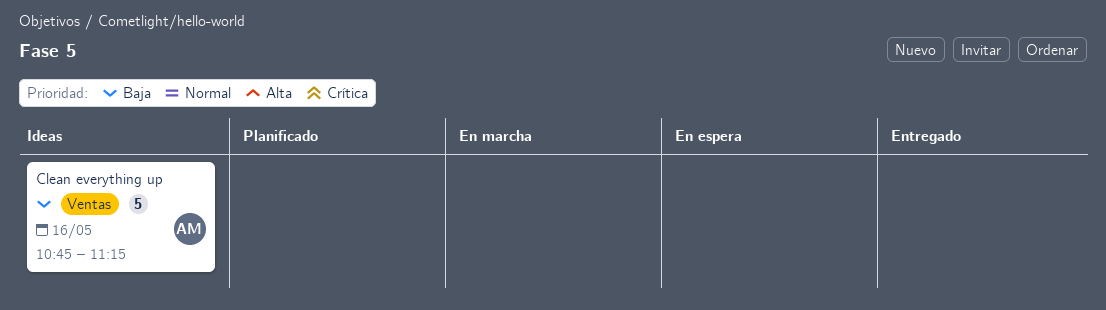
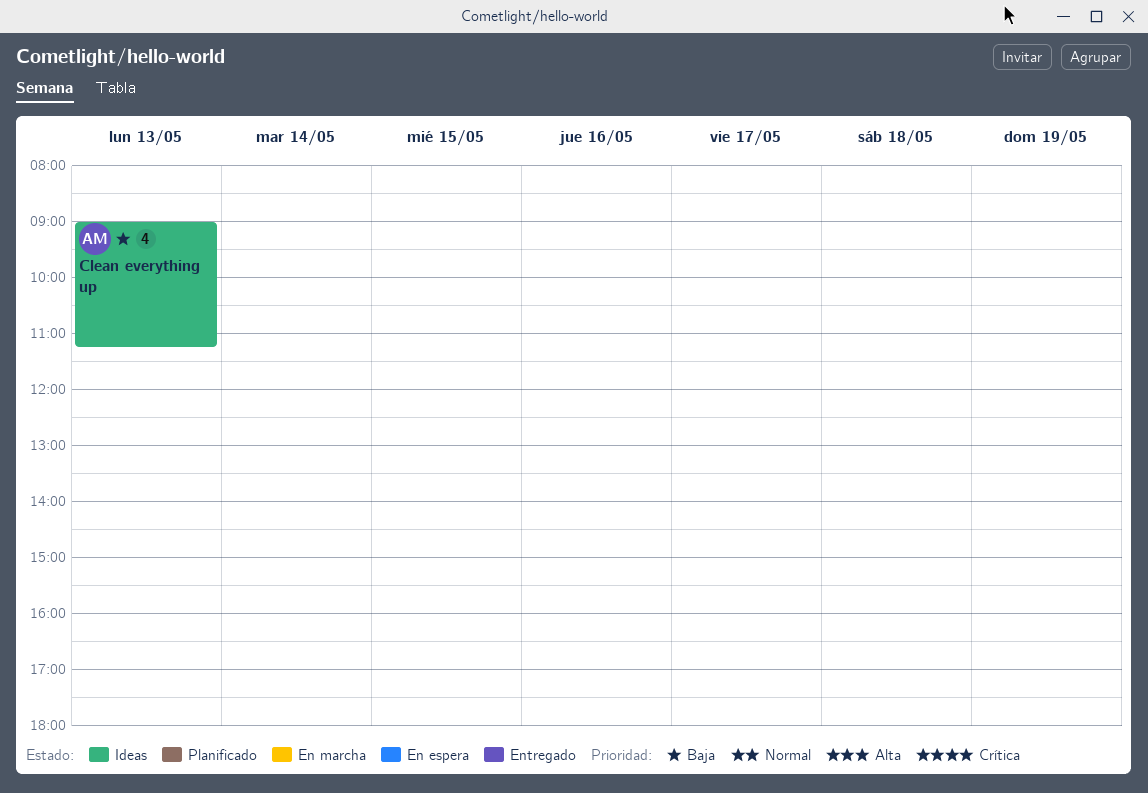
Clean everything up, estimate: 5 -> 4
Clean everything up, day: May 16 -> May 13
Clean everything up, begins: 10:45 -> 09:00

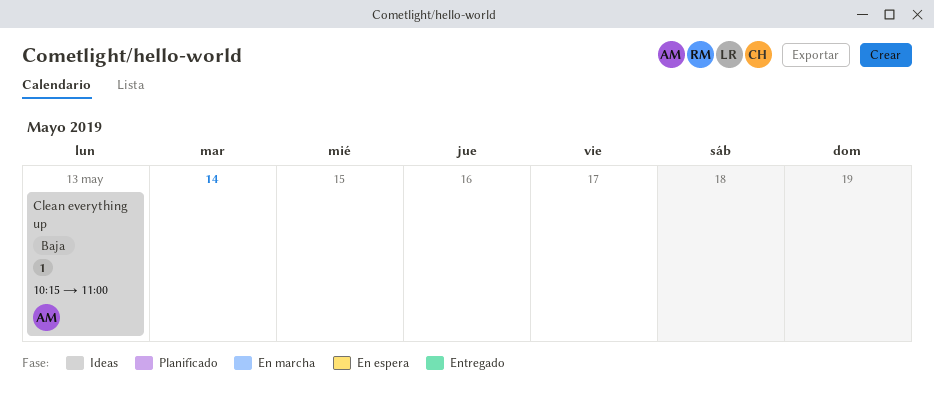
Clean everything up, estimate: 4 -> 1
Clean everything up, begins: 09:00 -> 10:15
Clean everything up, ends: 11:15 -> 11:00

